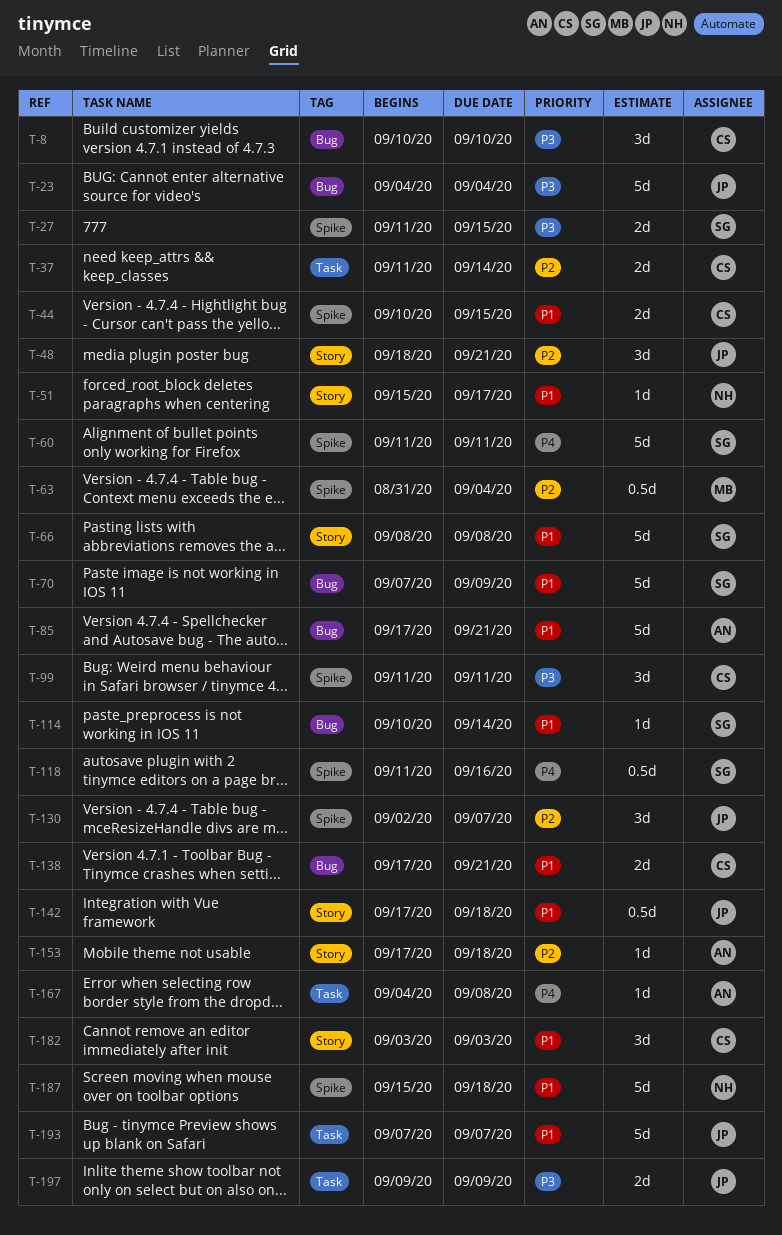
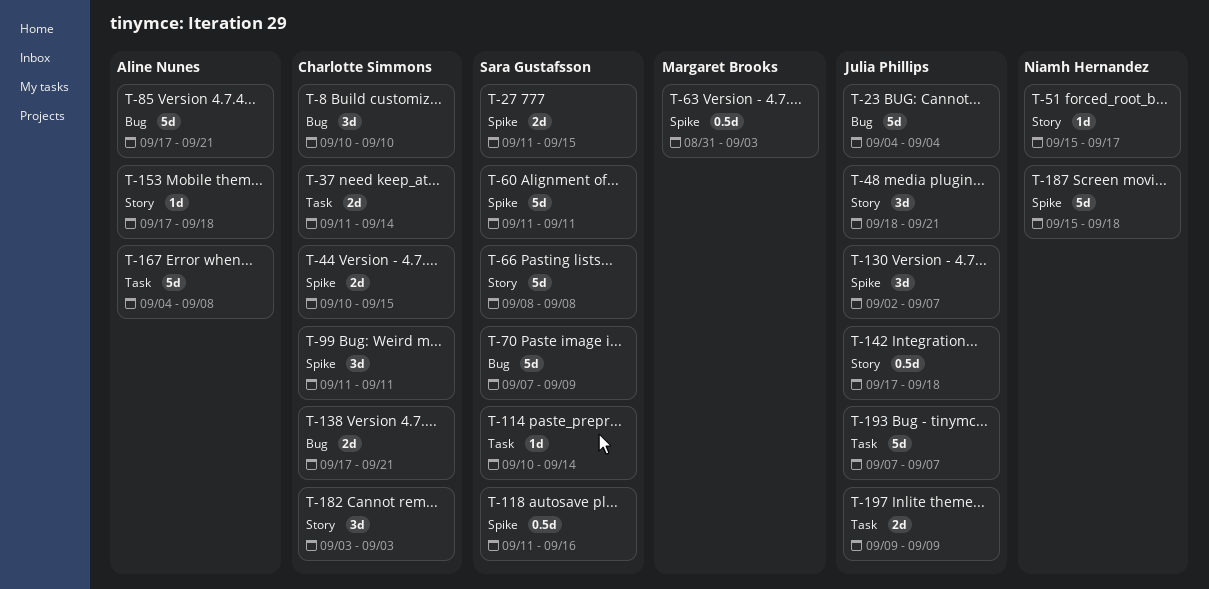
T-63, due: Sep 4 -> Sep 3
T-114, label: Bug -> Task
T-167, estimate: 1d -> 5d

